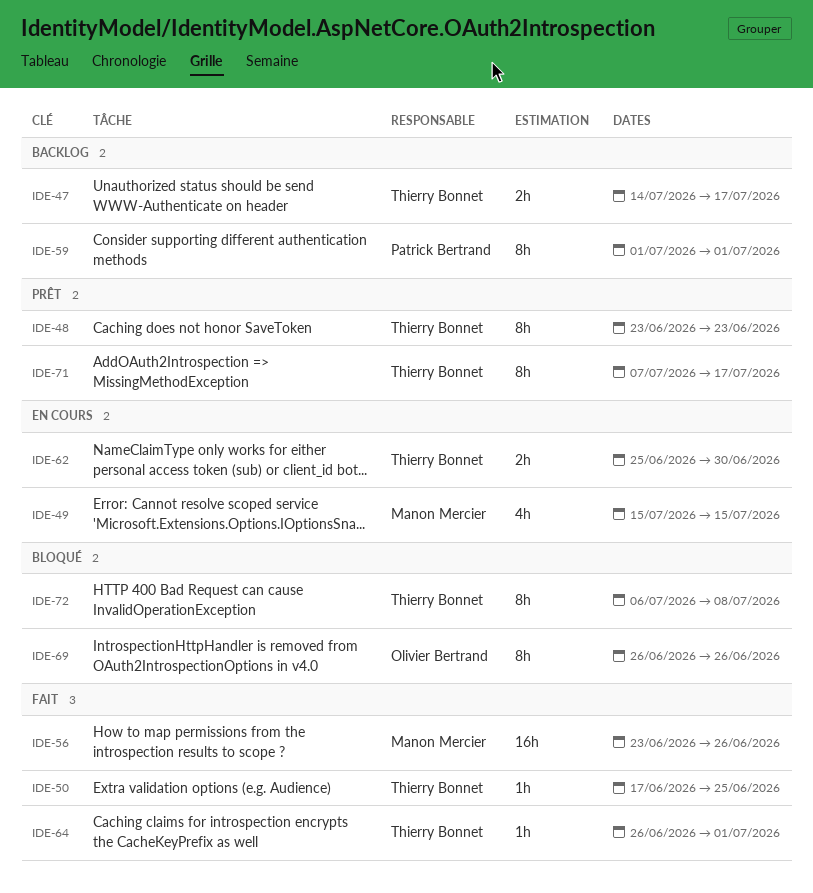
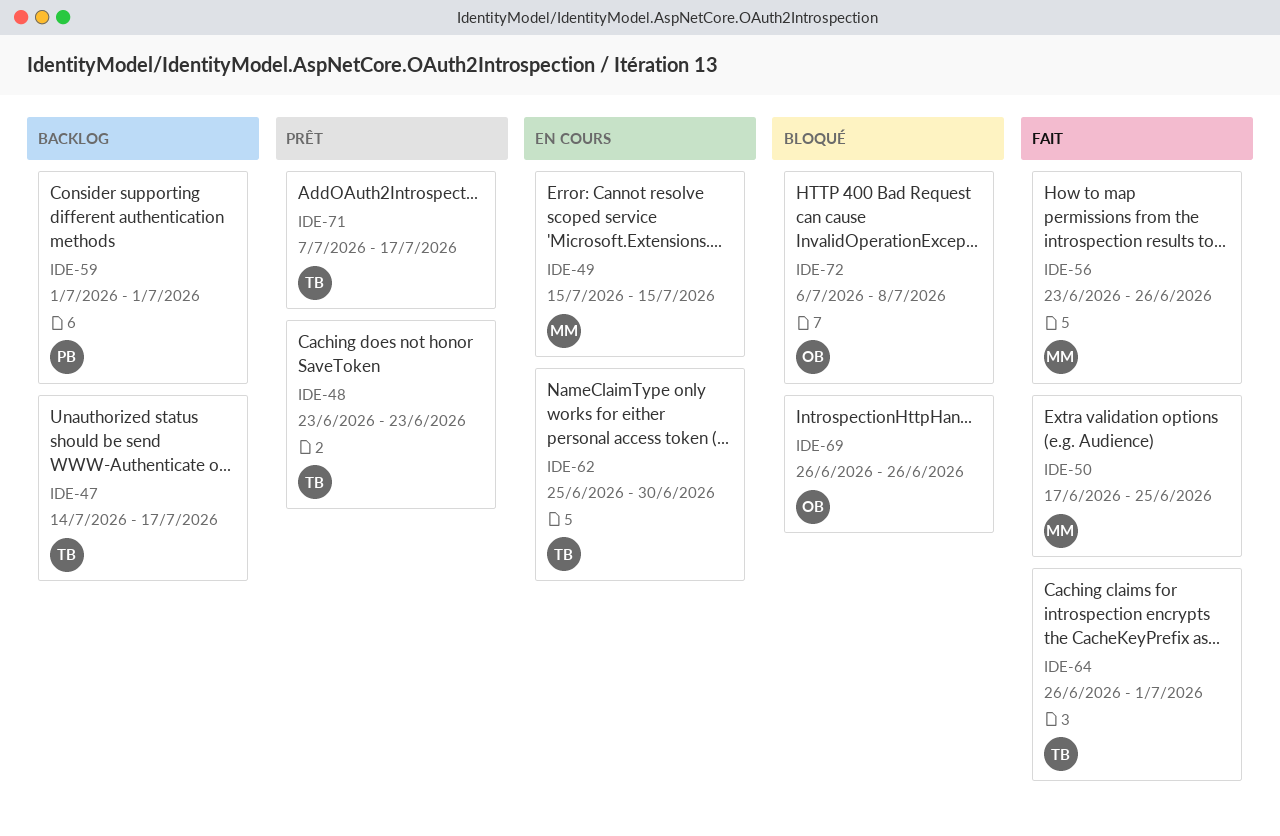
IDE-50, owner: Thierry Bonnet -> Manon Mercier
IDE-72, owner: Thierry Bonnet -> Olivier Bertrand

